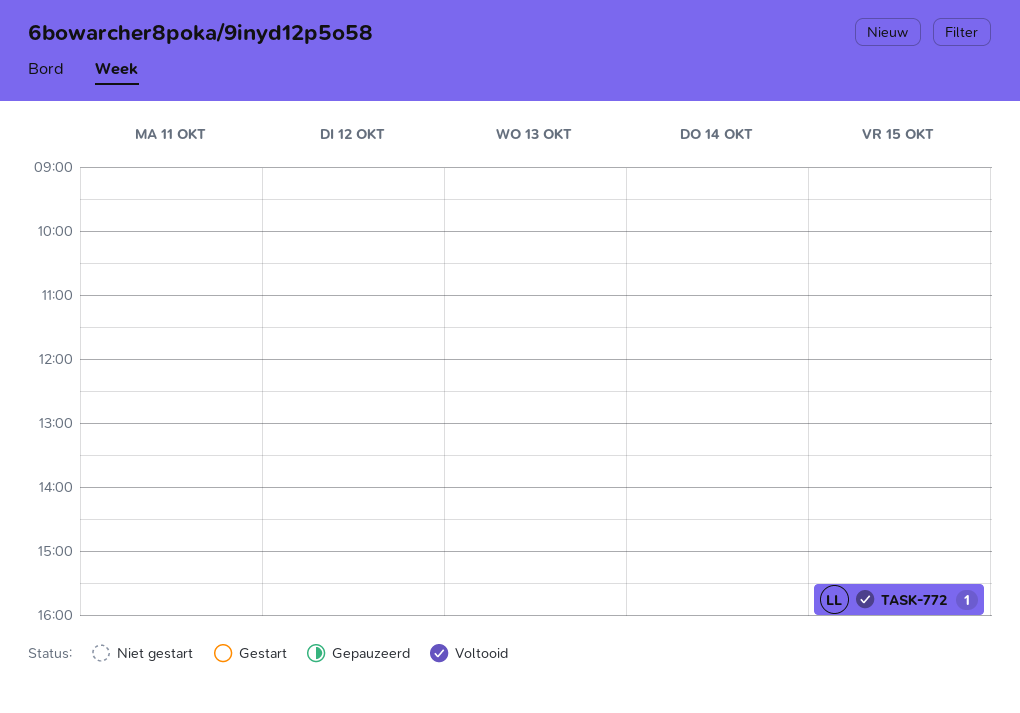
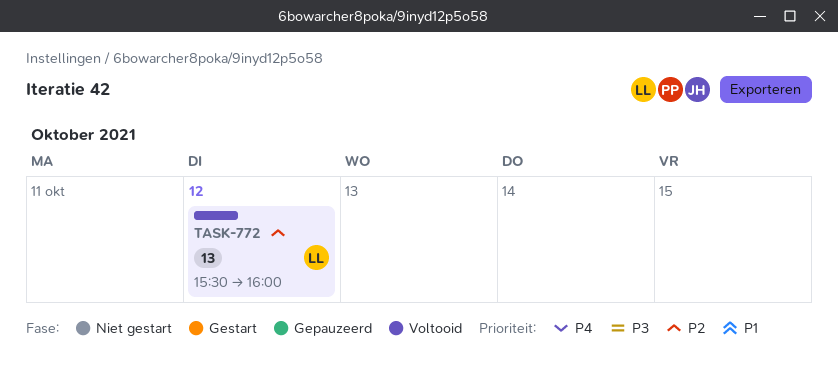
TASK-772, estimate: 1 -> 13
TASK-772, day: Oct 15 -> Oct 12

